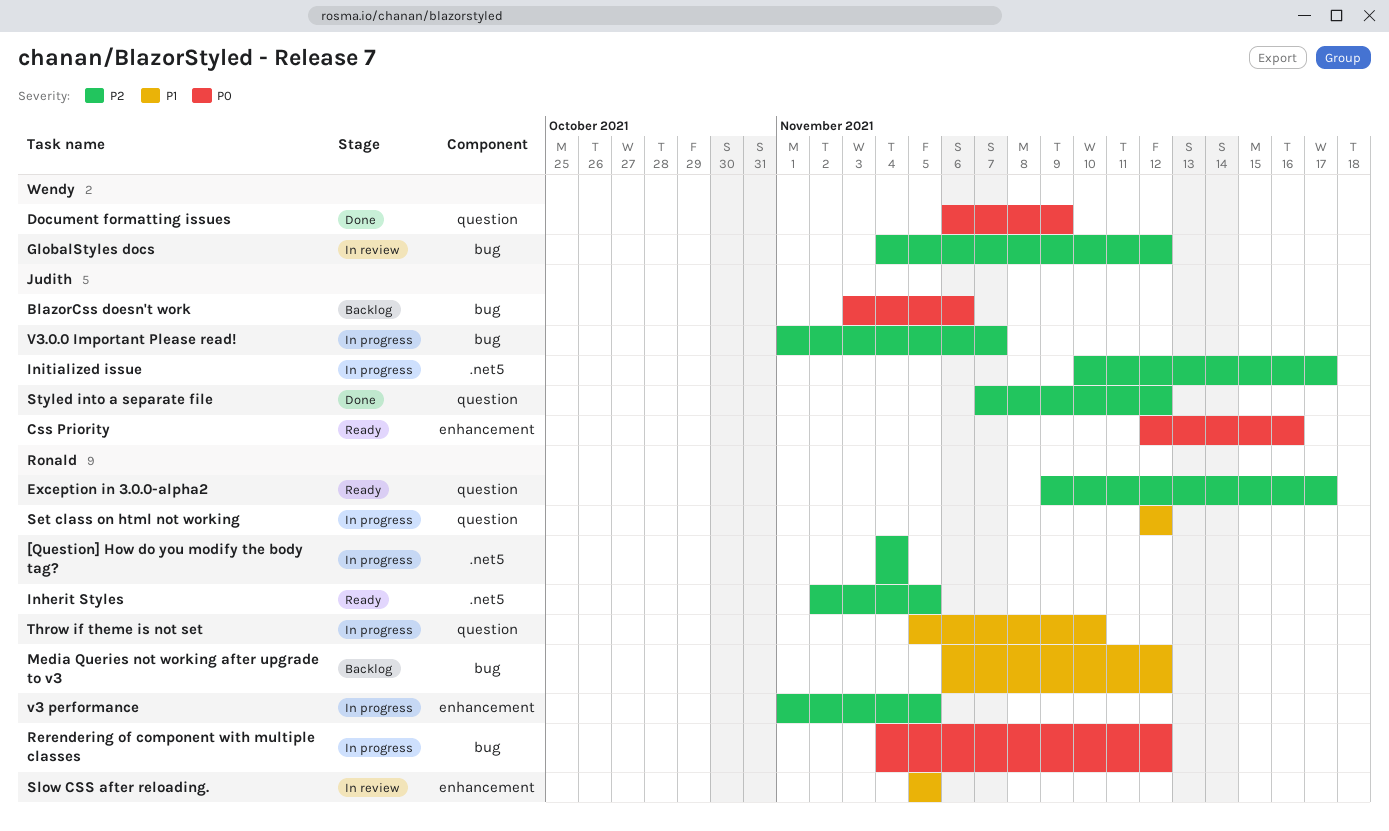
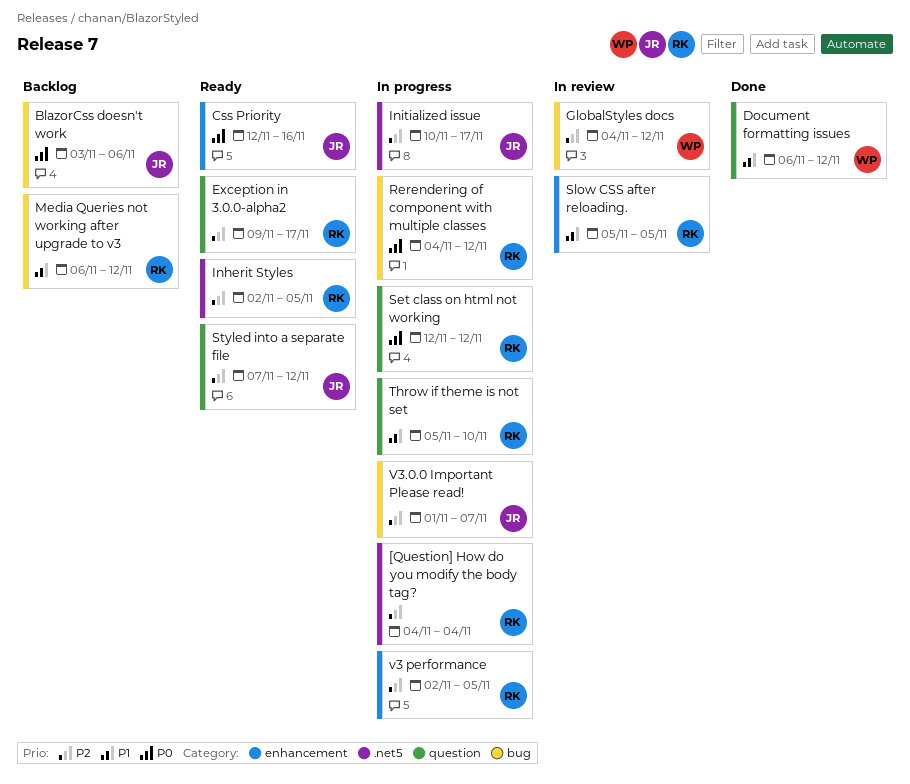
Document formatting issues, priority: P0 -> P1
Document formatting issues, due: Nov 9 -> Nov 12
Set class on html not working, priority: P1 -> P0
Styled into a separate file, status: Done -> Ready
v3 performance, start: Nov 1 -> Nov 2

